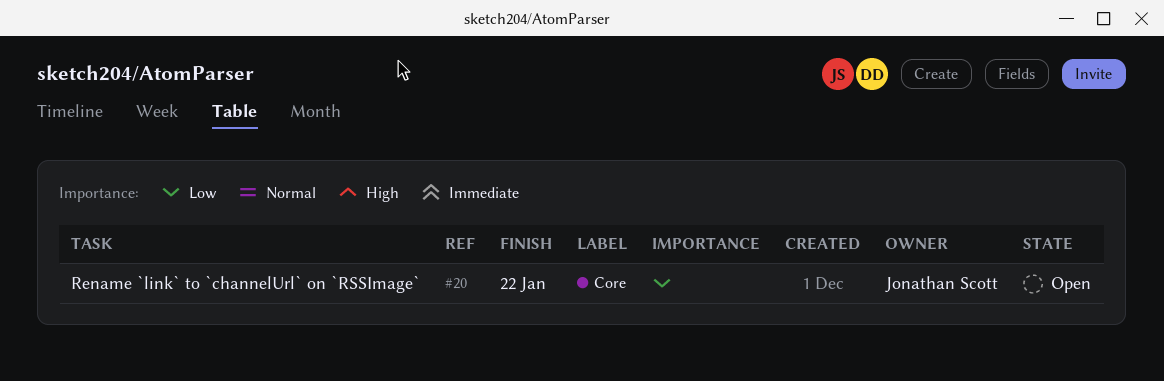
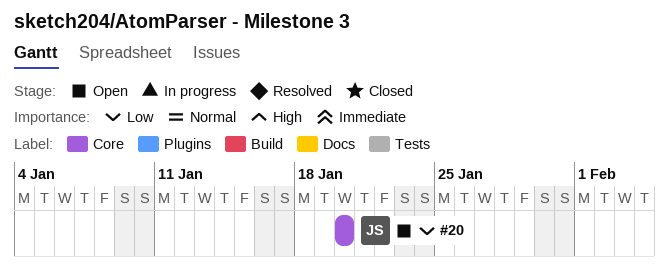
#20, due: Jan 22 -> Jan 20

